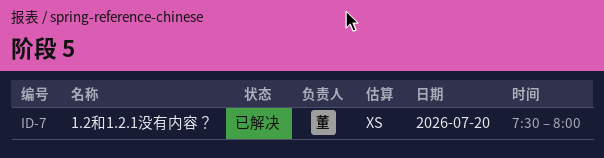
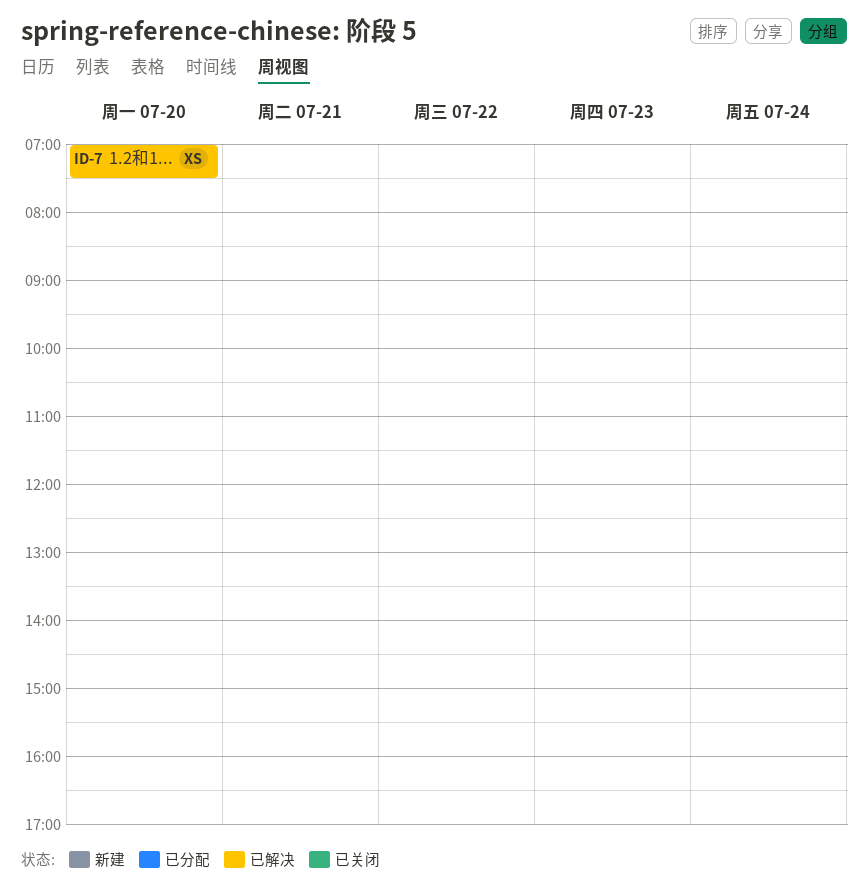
ID-7, begins: 07:30 -> 07:00
ID-7, ends: 08:00 -> 07:30

